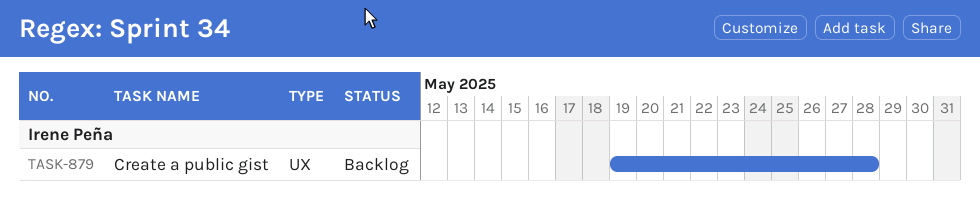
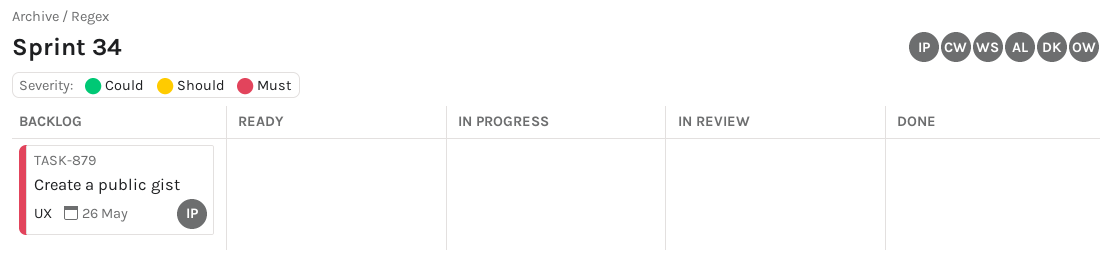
TASK-879, due: May 28 -> May 26

